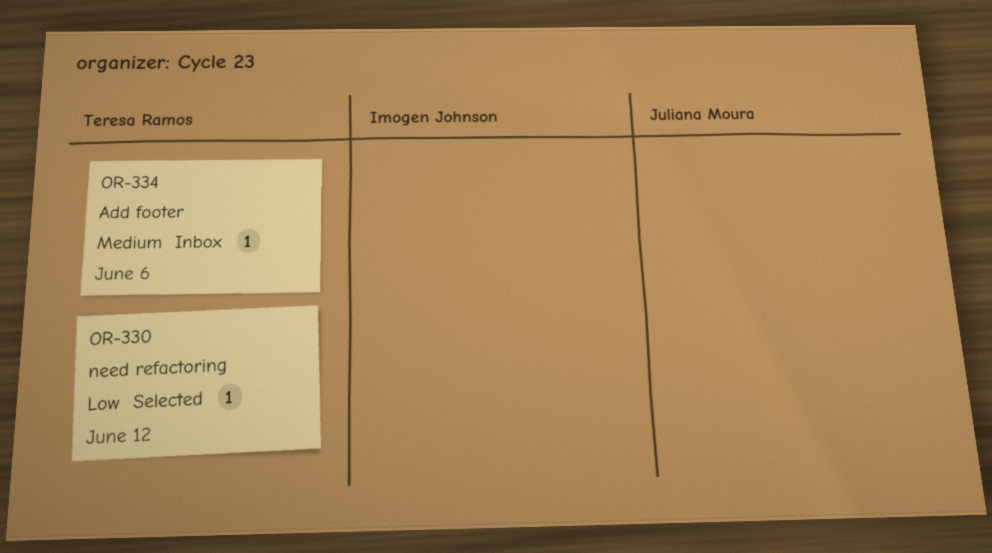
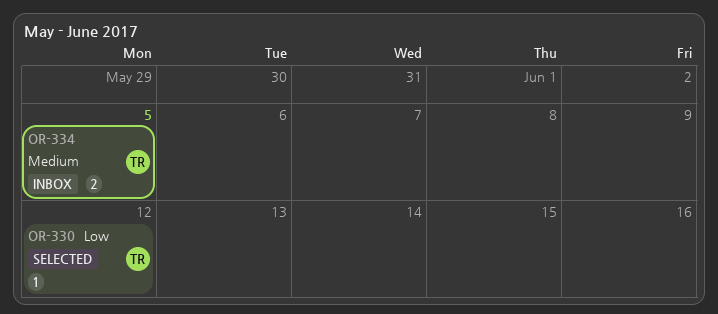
OR-334, estimate: 1 -> 2
OR-334, due: Jun 6 -> Jun 5

